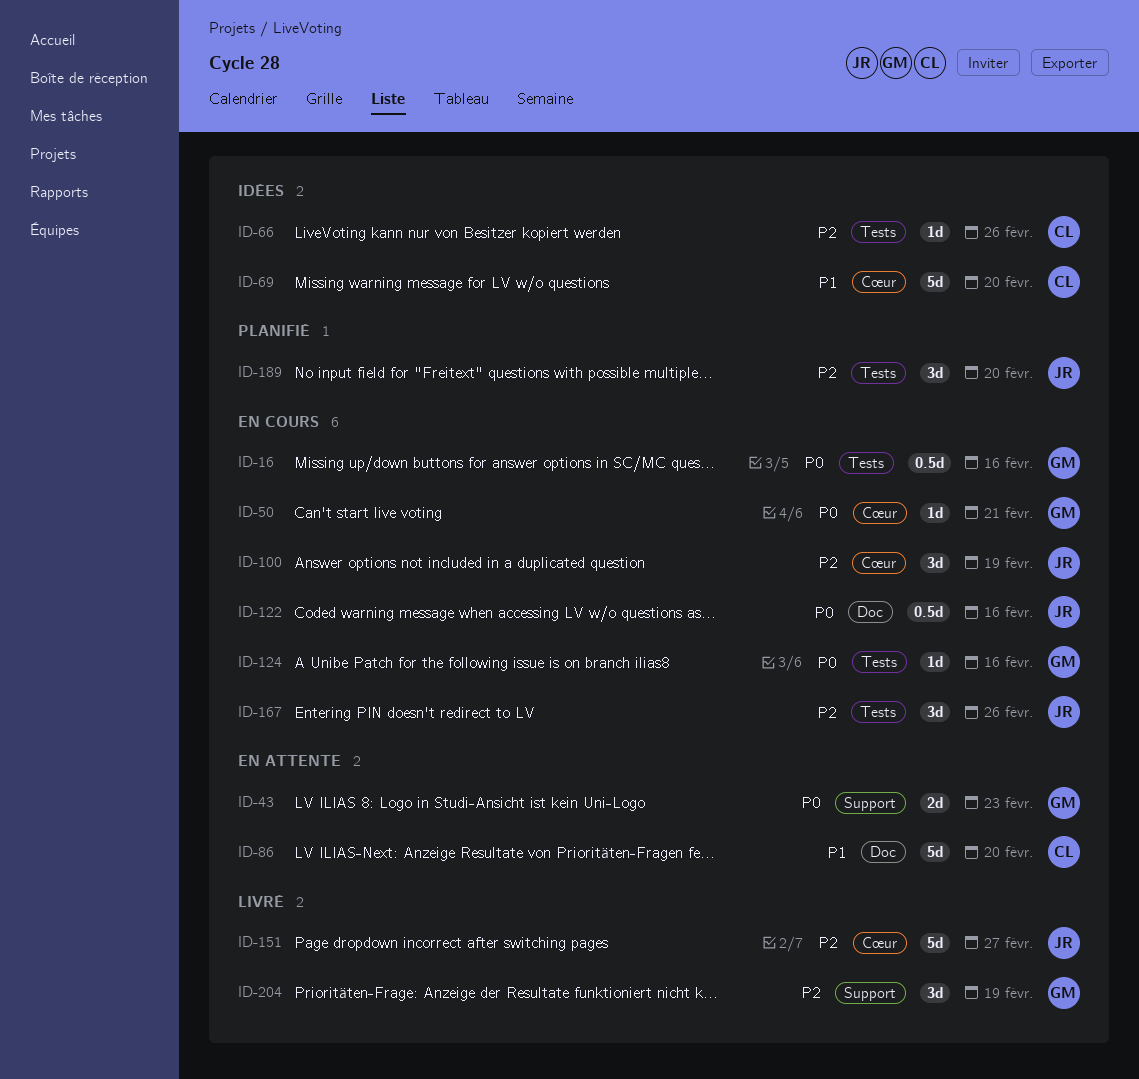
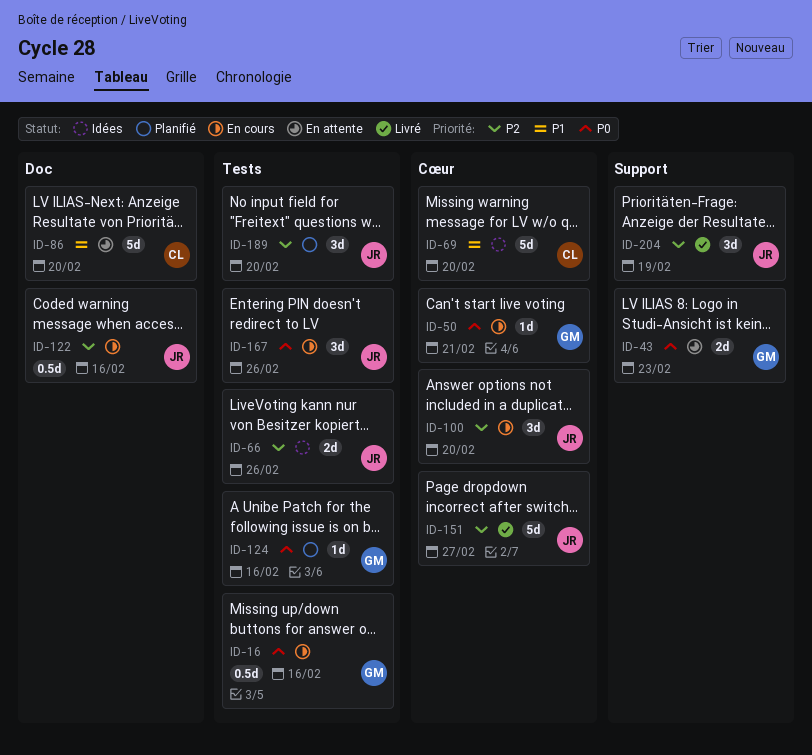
ID-66, owner: CL -> JR
ID-66, estimate: 1d -> 2d
ID-100, due: Feb 19 -> Feb 20
ID-122, priority: P0 -> P2
ID-124, status: En cours -> Planifié
ID-167, priority: P2 -> P0
ID-204, owner: GM -> JR

